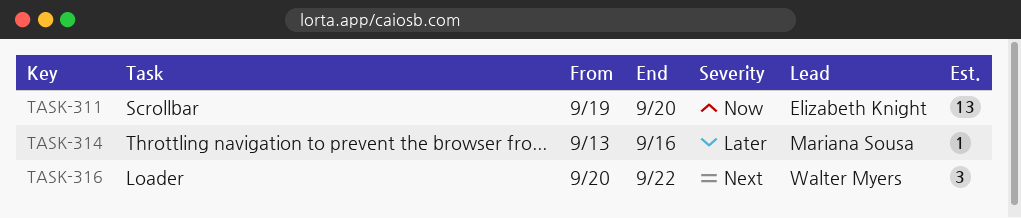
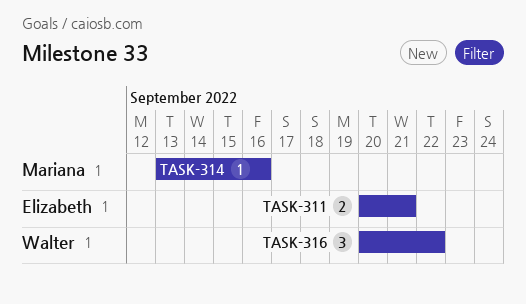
TASK-311, estimate: 13 -> 2
TASK-311, start: Sep 19 -> Sep 20
TASK-311, due: Sep 20 -> Sep 21

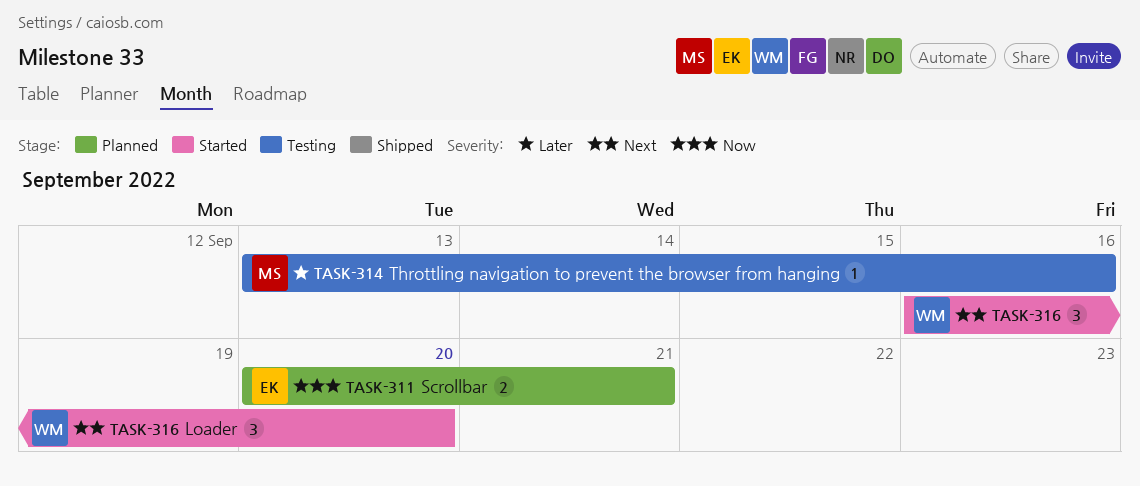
TASK-316, start: Sep 20 -> Sep 16
TASK-316, due: Sep 22 -> Sep 20

